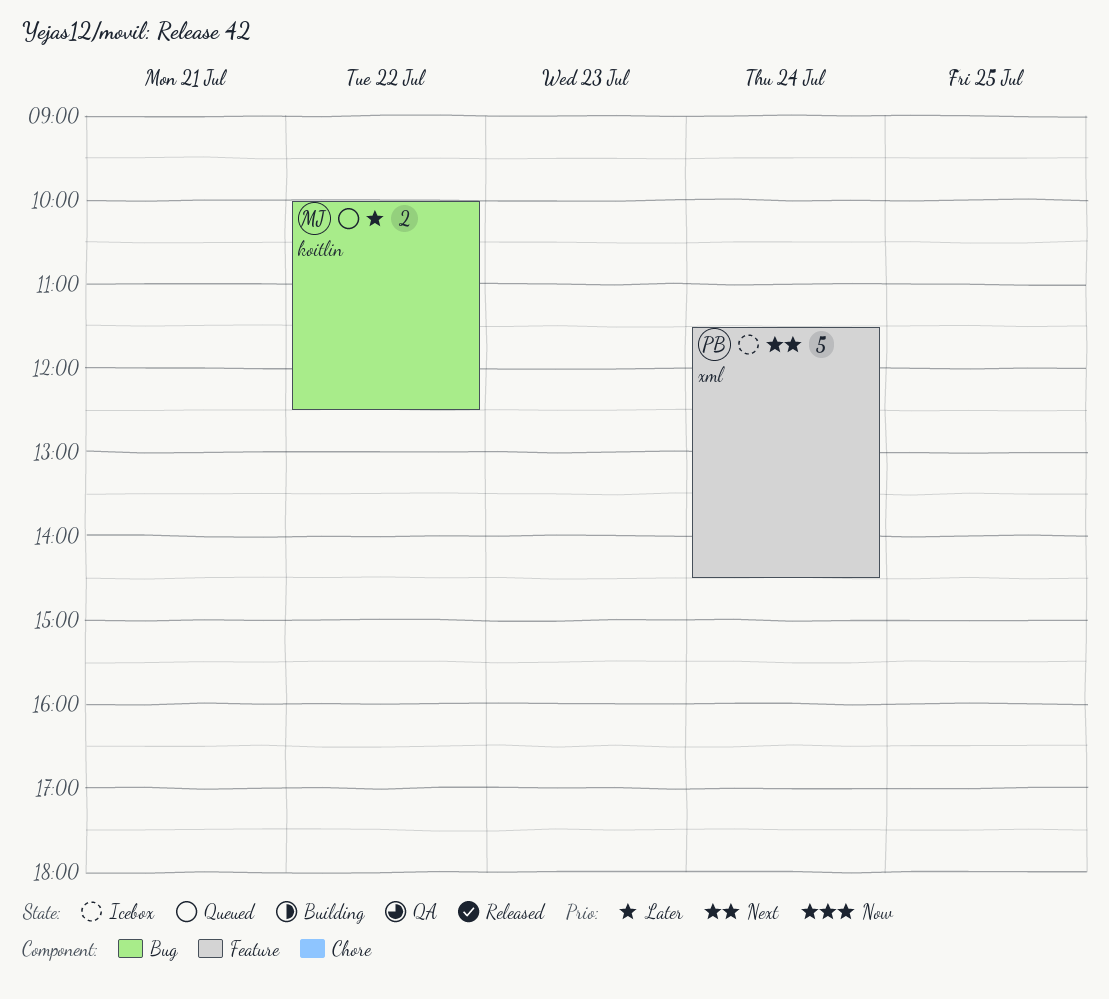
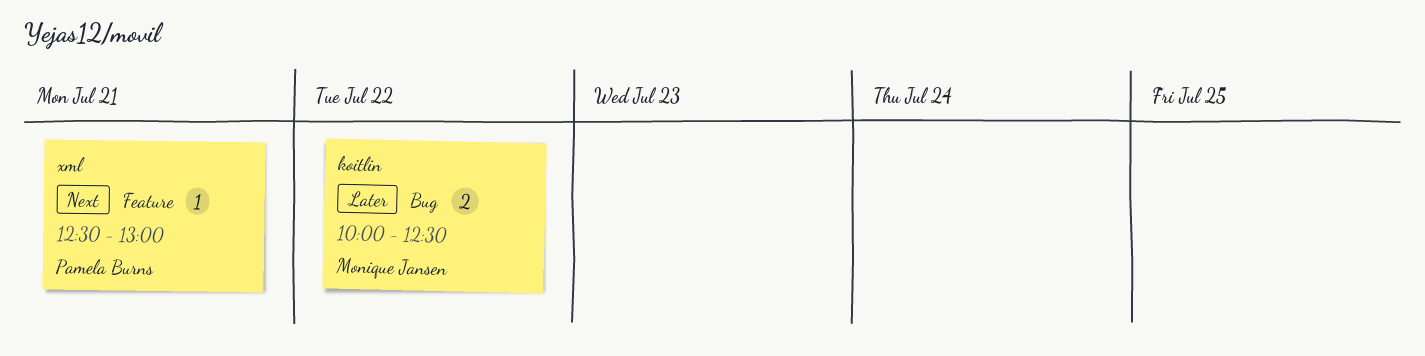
xml, estimate: 5 -> 1
xml, day: Jul 24 -> Jul 21
xml, begins: 11:30 -> 12:30
xml, ends: 14:30 -> 13:00

